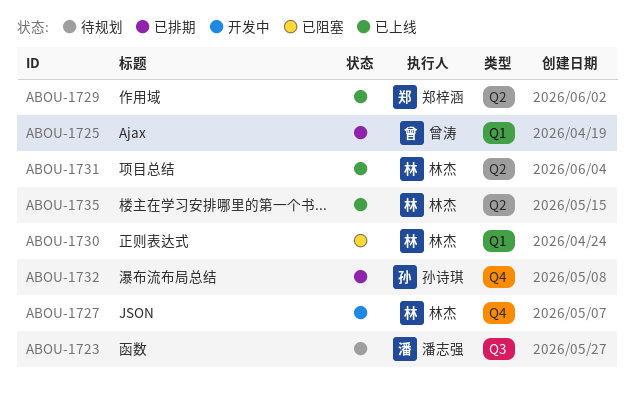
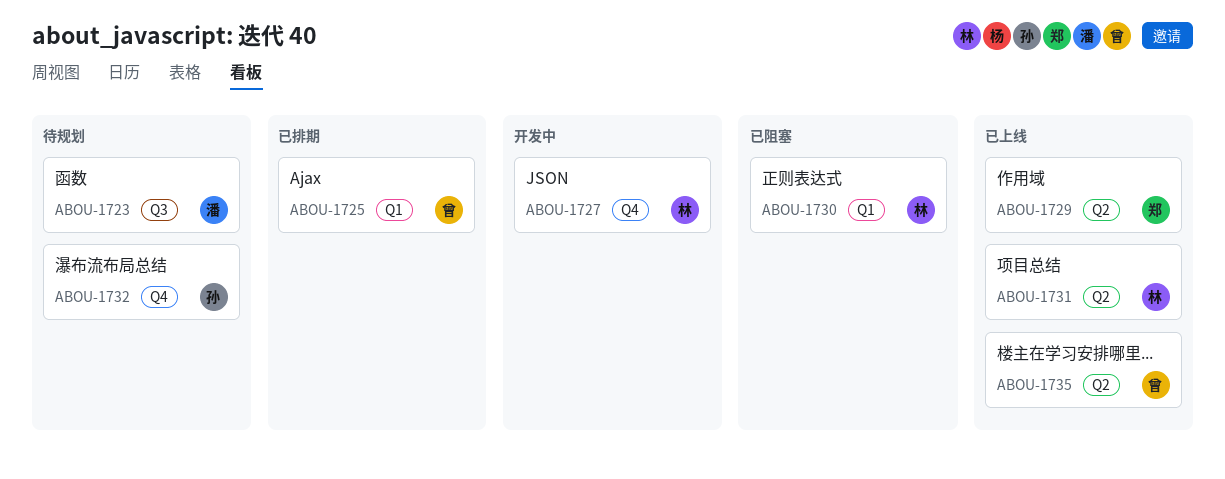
ABOU-1732, status: 已排期 -> 待规划
ABOU-1735, owner: 林杰 -> 曾涛

